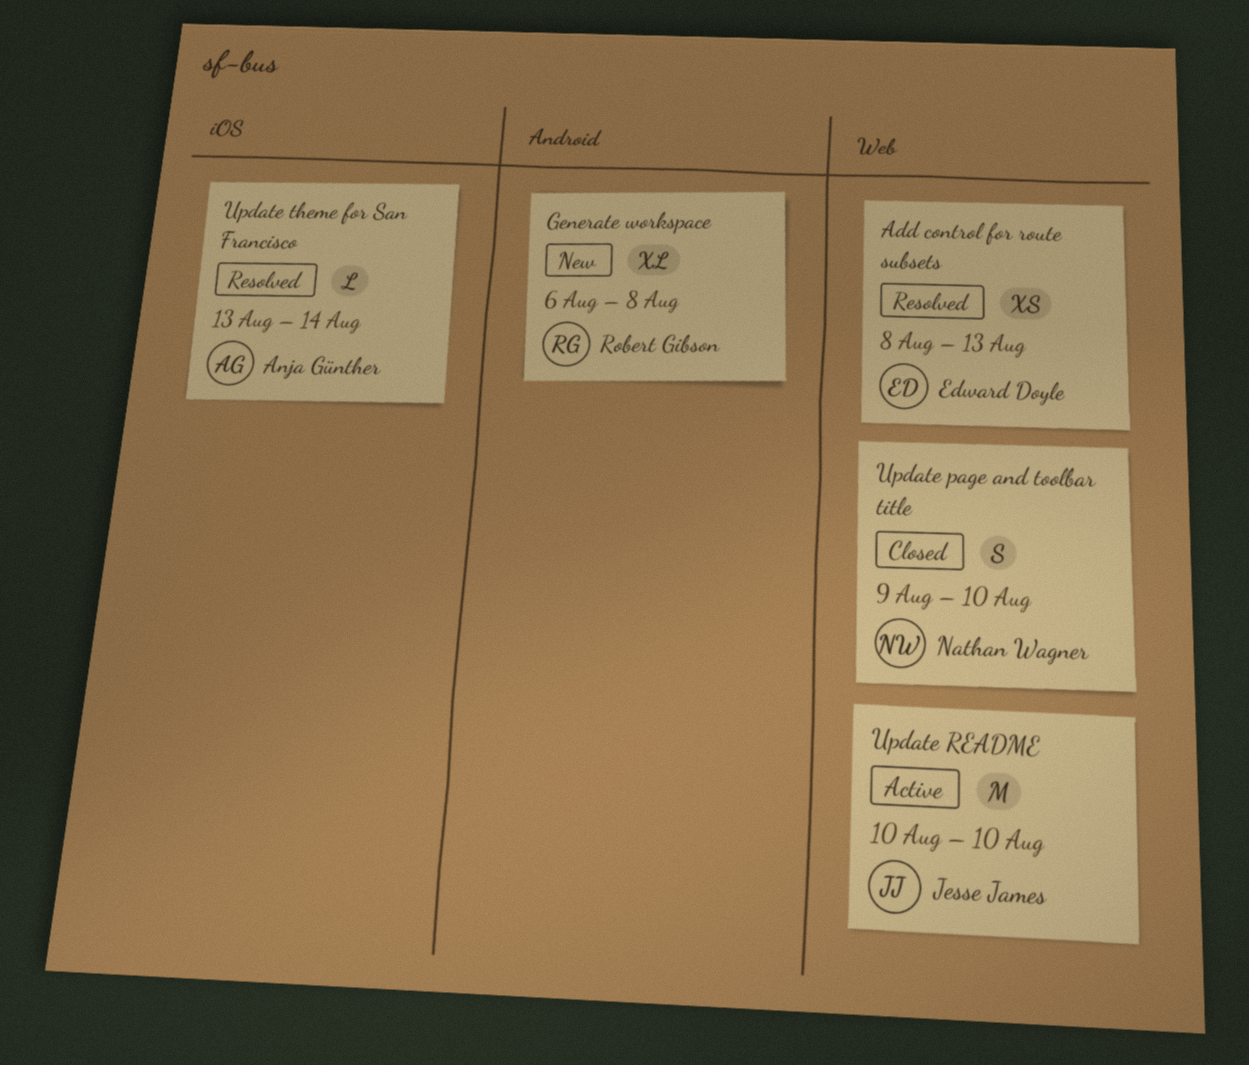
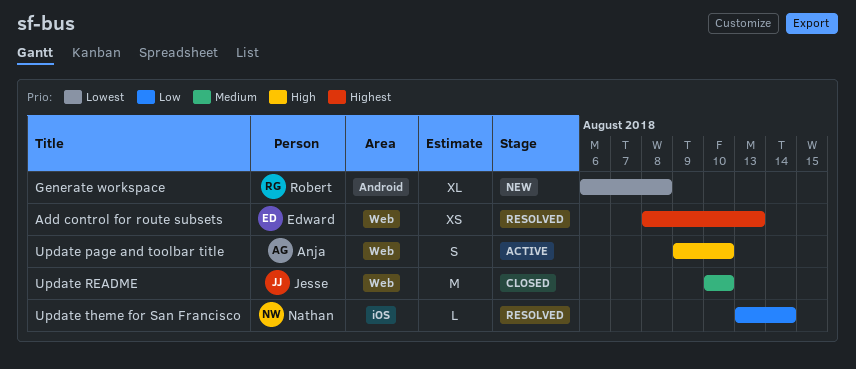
Update page and toolbar title, status: Closed -> Active
Update page and toolbar title, owner: Nathan Wagner -> Anja Günther
Update README, status: Active -> Closed
Update theme for San Francisco, owner: Anja Günther -> Nathan Wagner

